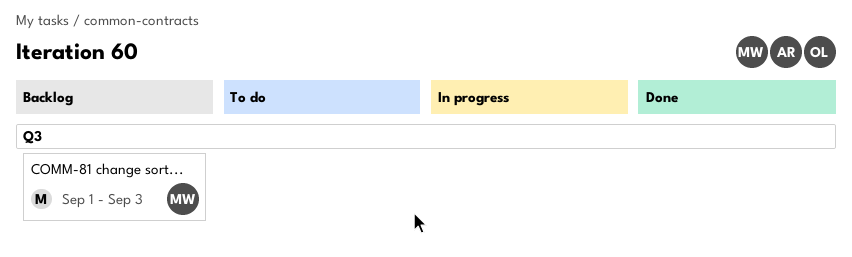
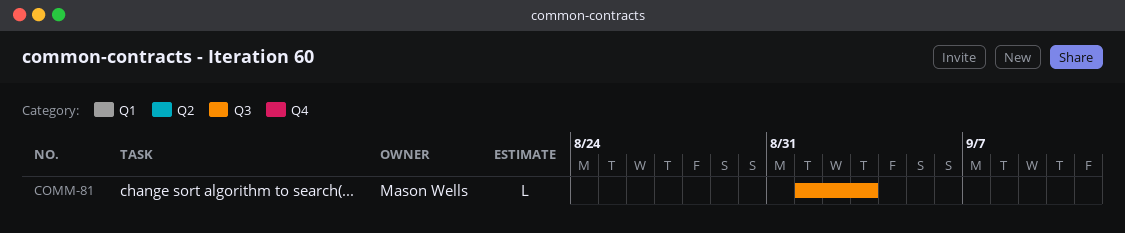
COMM-81, estimate: M -> L

